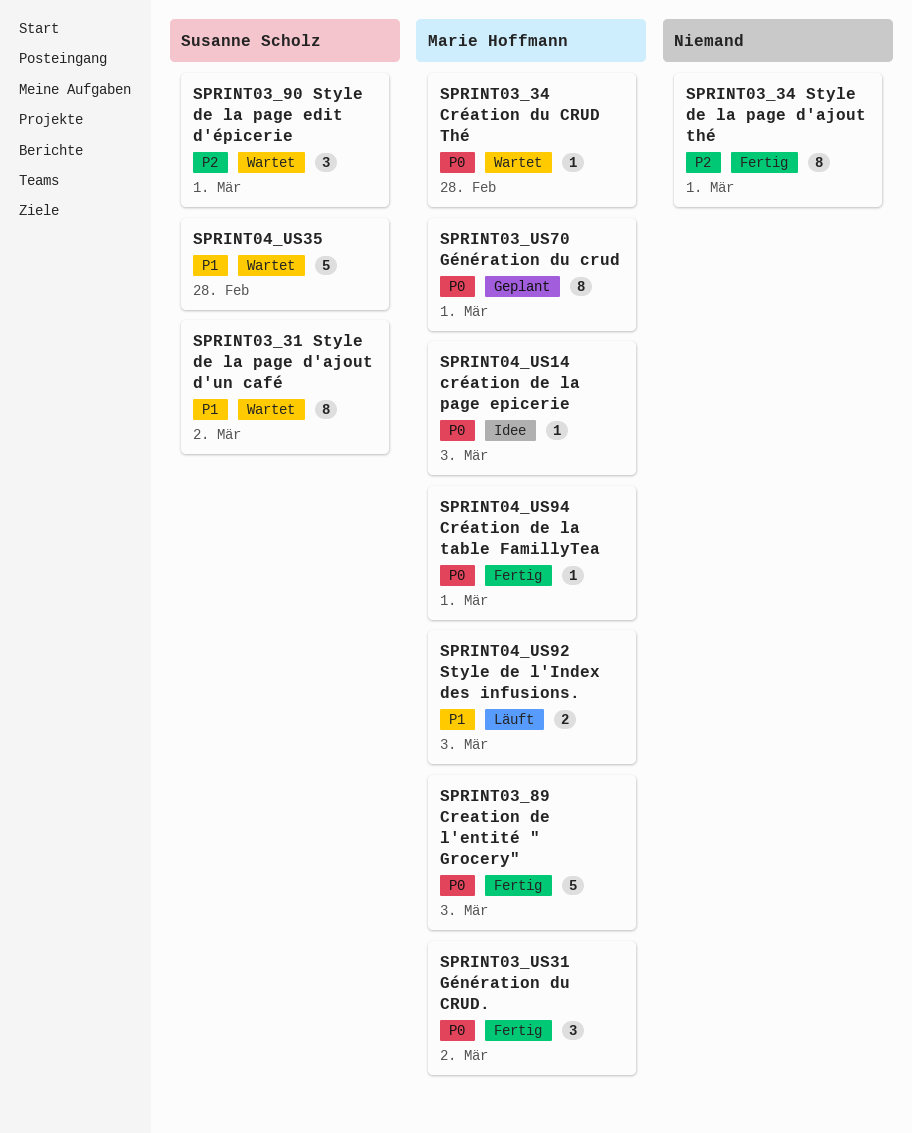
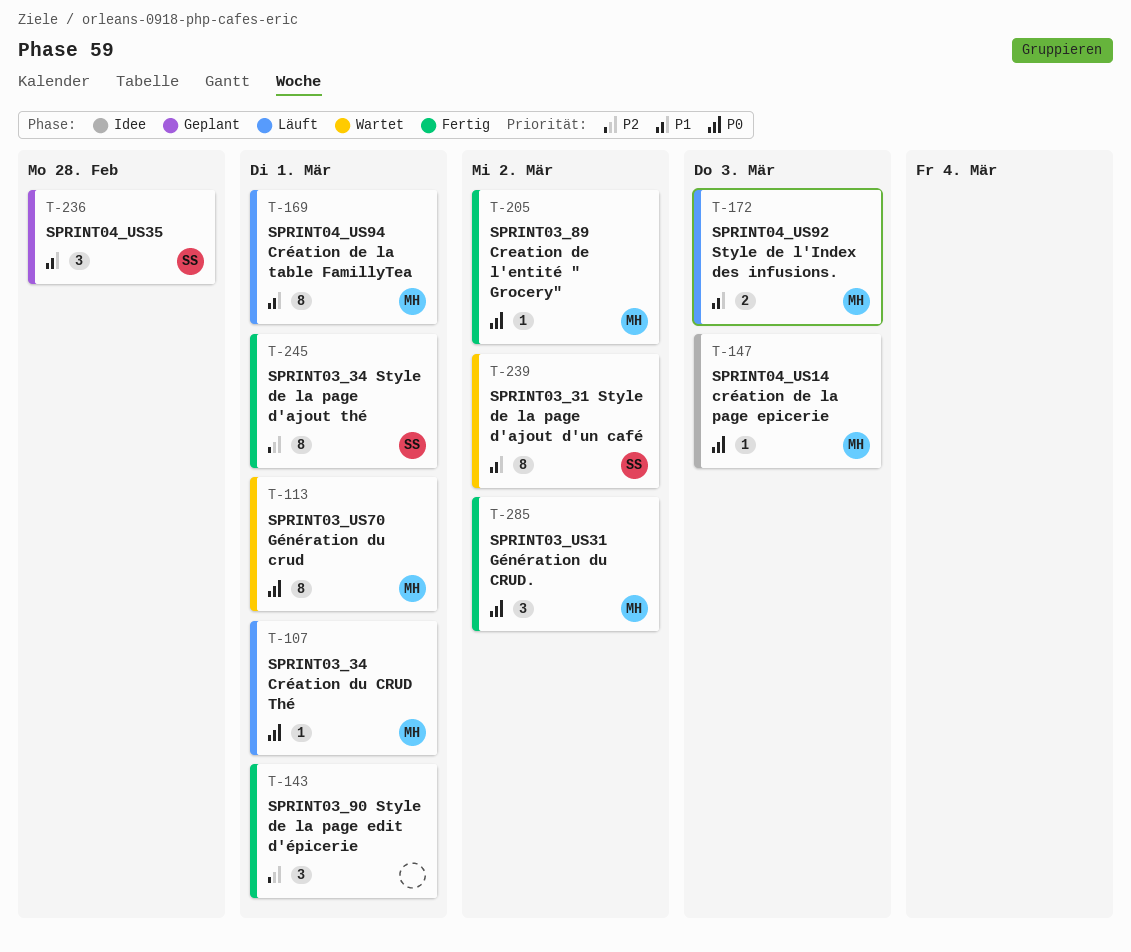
SPRINT03_34 Création du CRUD Thé, status: Wartet -> Läuft
SPRINT03_34 Création du CRUD Thé, due: Feb 28 -> Mar 1
SPRINT03_34 Style de la page d'ajout thé, owner: none -> Susanne Scholz
SPRINT03_89 Creation de l'entité " Grocery", estimate: 5 -> 1
SPRINT03_89 Creation de l'entité " Grocery", due: Mar 3 -> Mar 2
SPRINT03_90 Style de la page edit d'épicerie, status: Wartet -> Fertig
SPRINT03_90 Style de la page edit d'épicerie, owner: Susanne Scholz -> none
SPRINT03_US70 Génération du crud, status: Geplant -> Wartet
SPRINT04_US35, status: Wartet -> Geplant
SPRINT04_US35, estimate: 5 -> 3
SPRINT04_US94 Création de la table FamillyTea, status: Fertig -> Läuft
SPRINT04_US94 Création de la table FamillyTea, priority: P0 -> P1
SPRINT04_US94 Création de la table FamillyTea, estimate: 1 -> 8

